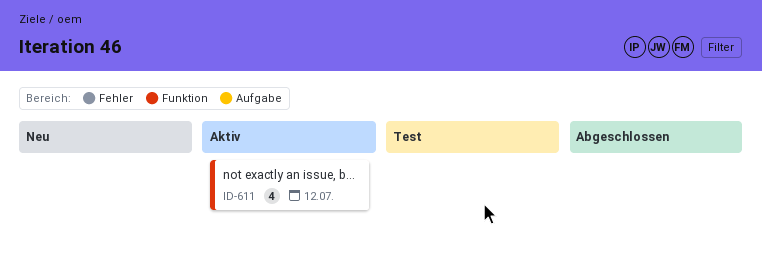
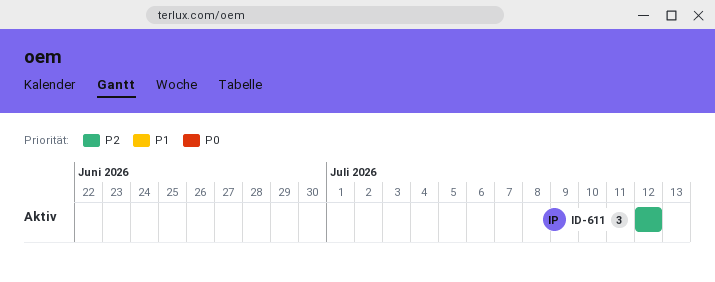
ID-611, estimate: 4 -> 3

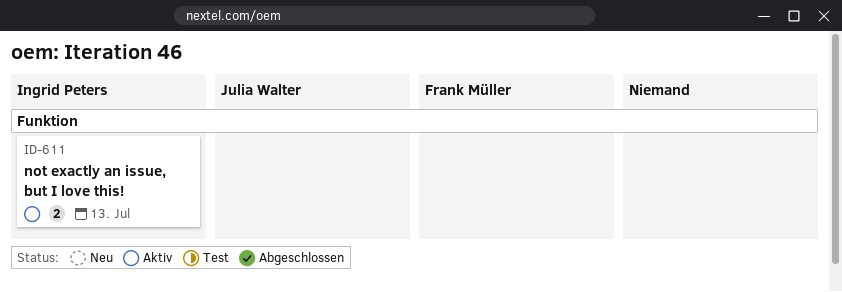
ID-611, estimate: 3 -> 2
ID-611, due: Jul 12 -> Jul 13

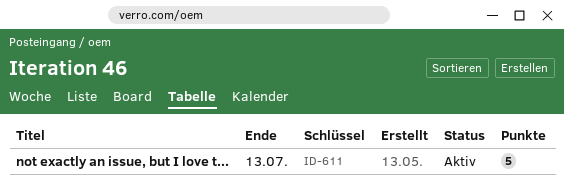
ID-611, estimate: 2 -> 5

